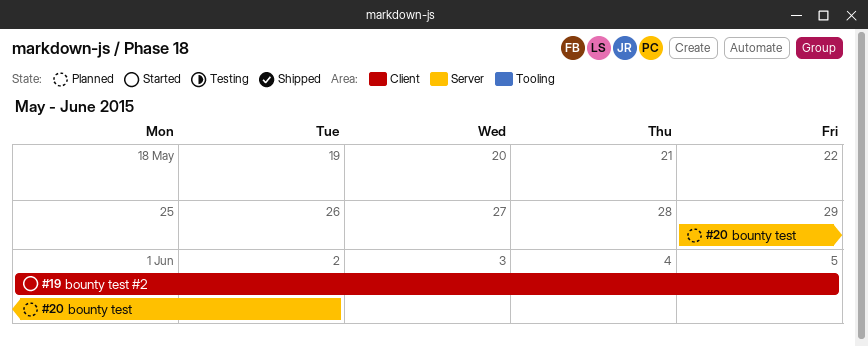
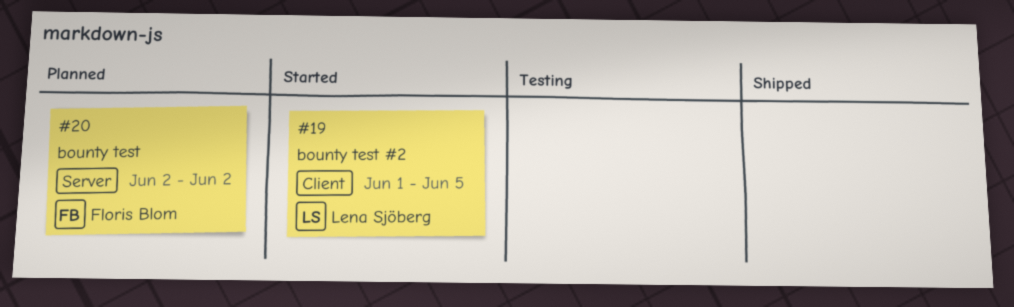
#20, start: May 29 -> Jun 2

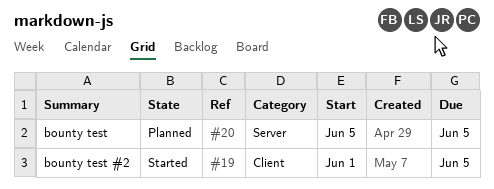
#20, start: Jun 2 -> Jun 5
#20, due: Jun 2 -> Jun 5

